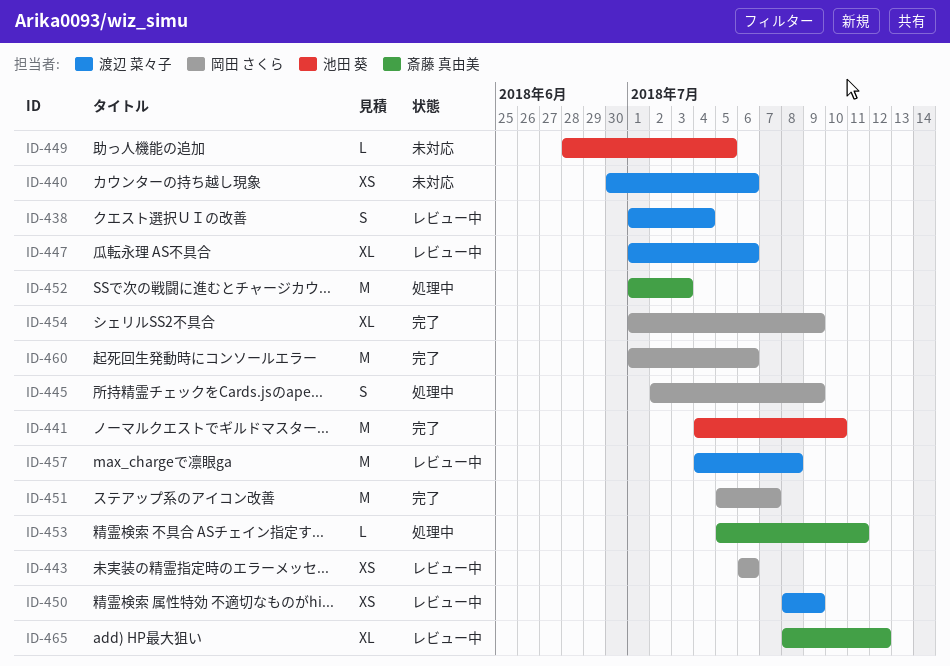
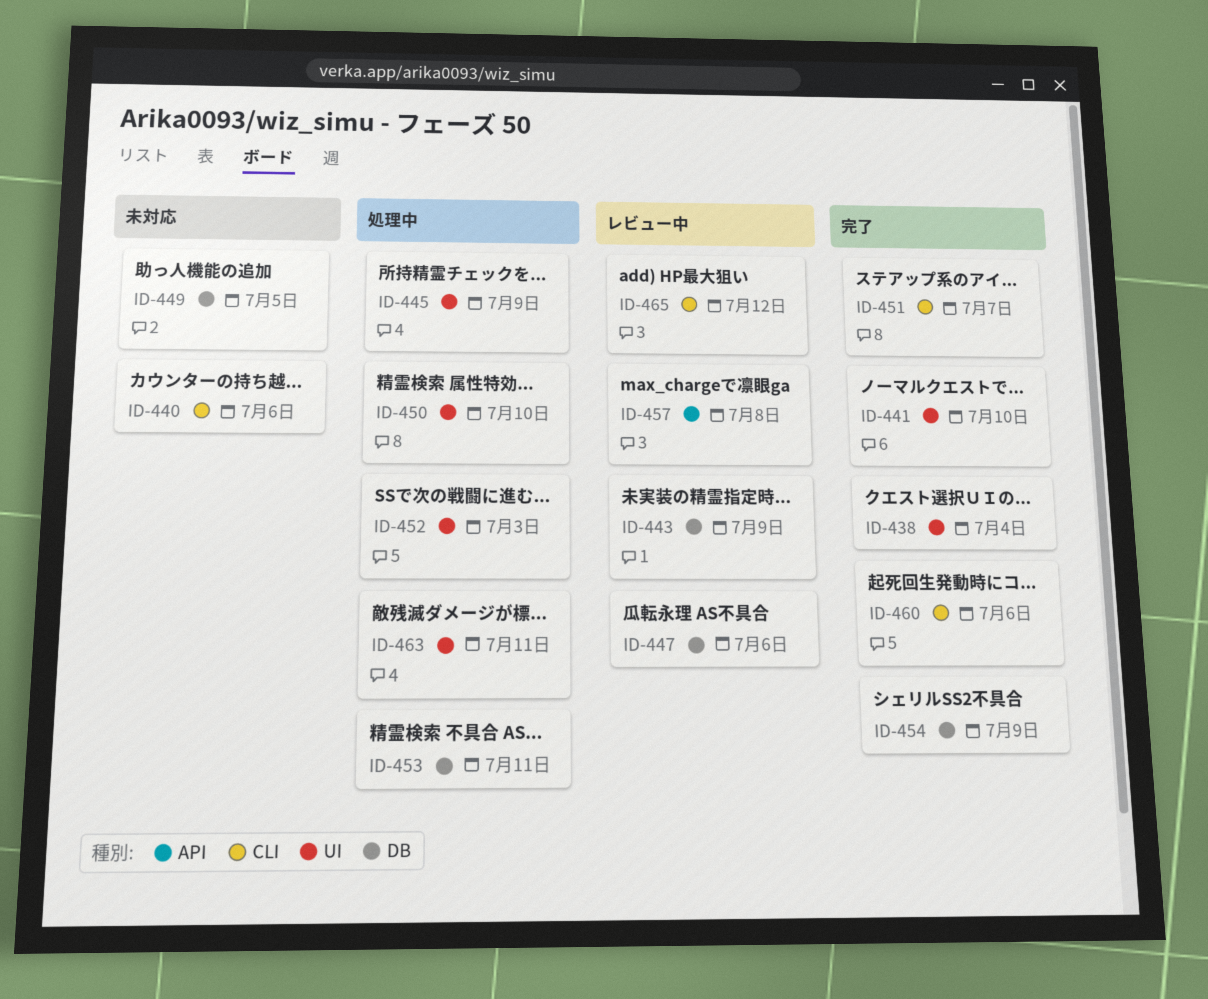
ID-438, status: レビュー中 -> 完了
ID-443, due: Jul 6 -> Jul 9
ID-450, status: レビュー中 -> 処理中
ID-450, due: Jul 9 -> Jul 10
ID-463: none -> present

